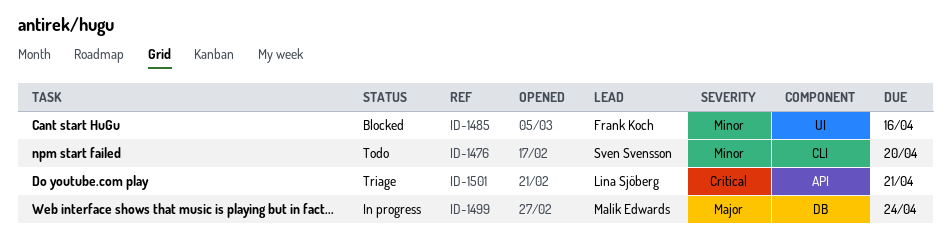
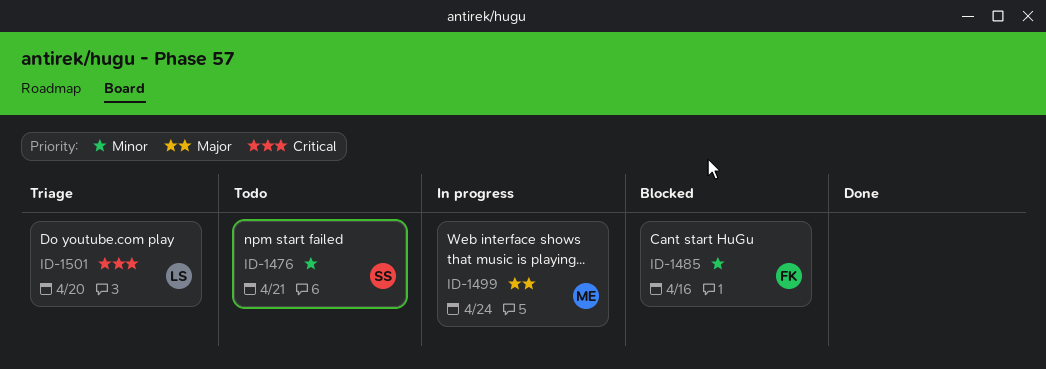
ID-1476, due: Apr 20 -> Apr 21
ID-1501, due: Apr 21 -> Apr 20

